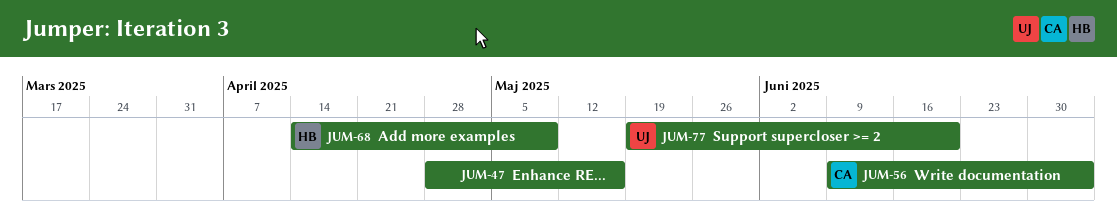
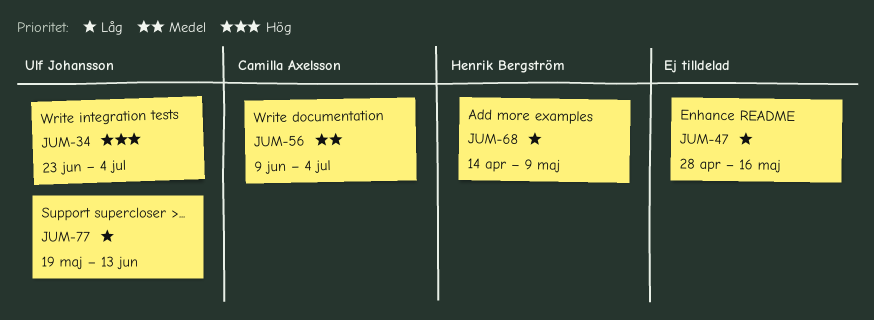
JUM-34: none -> present
JUM-77, due: Jun 20 -> Jun 13

